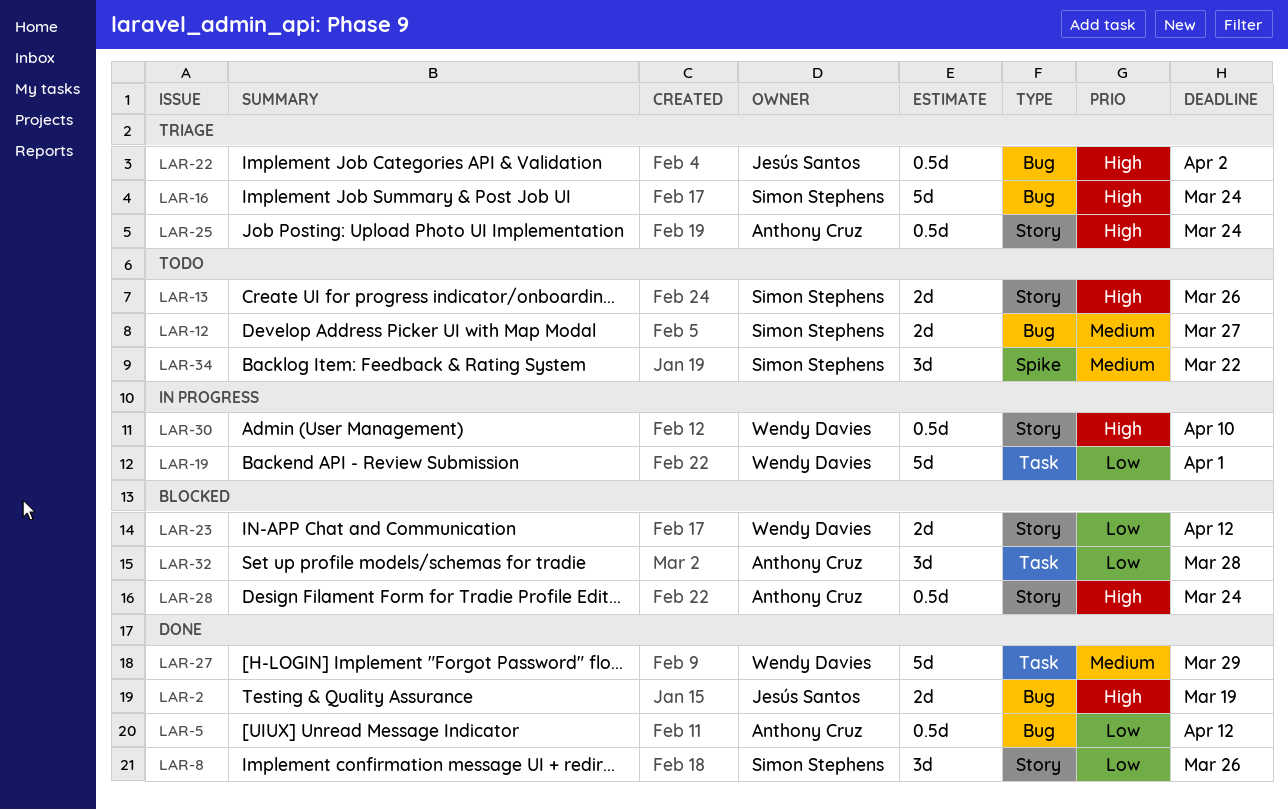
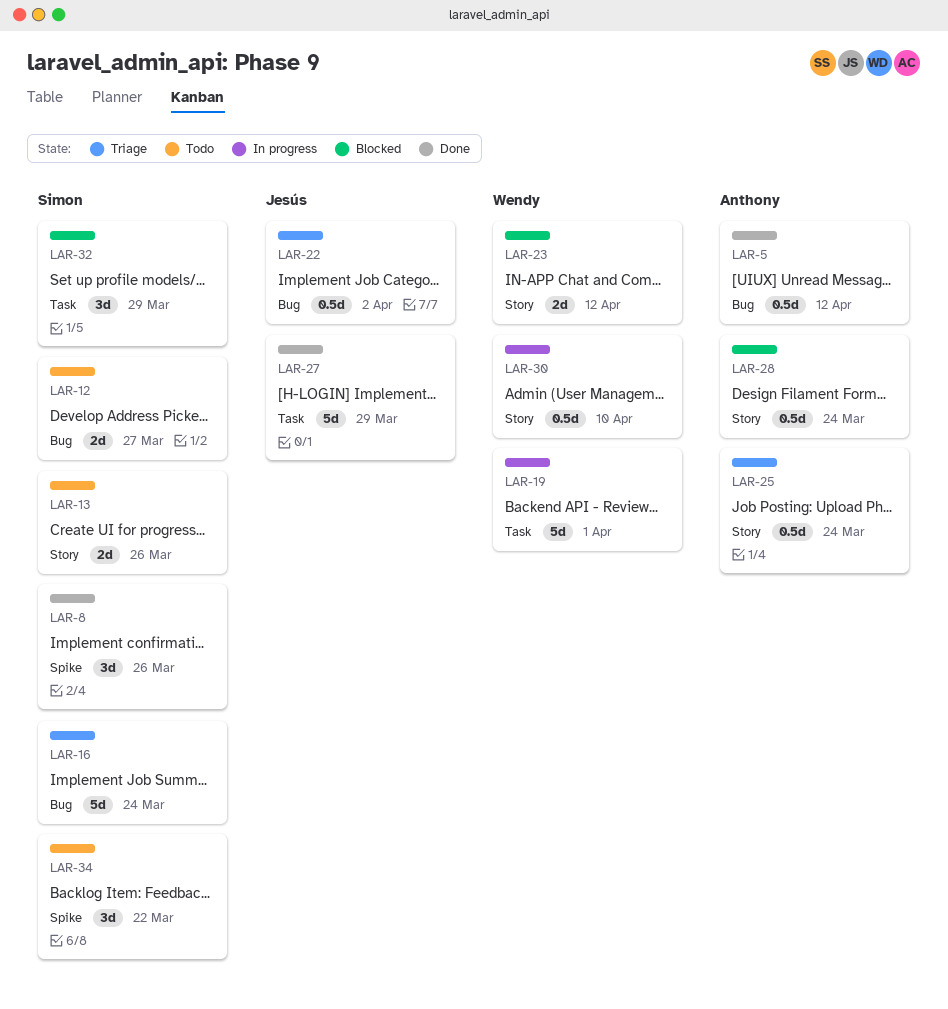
LAR-2: present -> none
LAR-8, label: Story -> Spike
LAR-27, owner: Wendy Davies -> Jesús Santos
LAR-32, owner: Anthony Cruz -> Simon Stephens
LAR-32, due: Mar 28 -> Mar 29

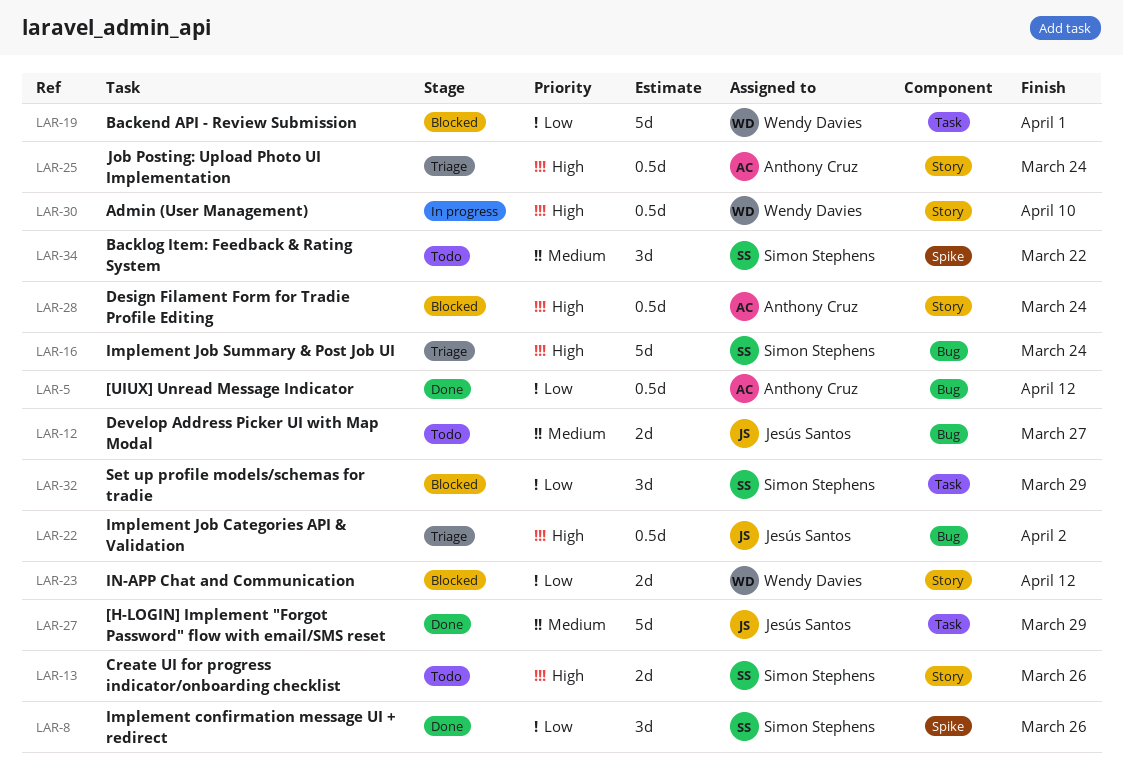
LAR-12, owner: Simon Stephens -> Jesús Santos
LAR-19, status: In progress -> Blocked

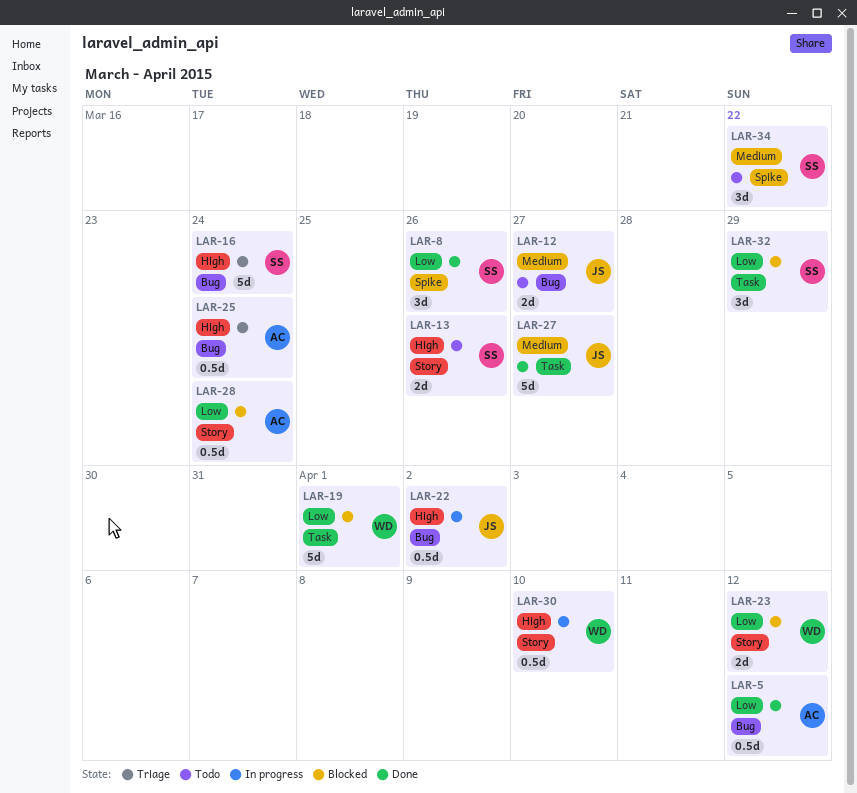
LAR-22, status: Triage -> In progress
LAR-25, label: Story -> Bug
LAR-27, due: Mar 29 -> Mar 27
LAR-28, priority: High -> Low

